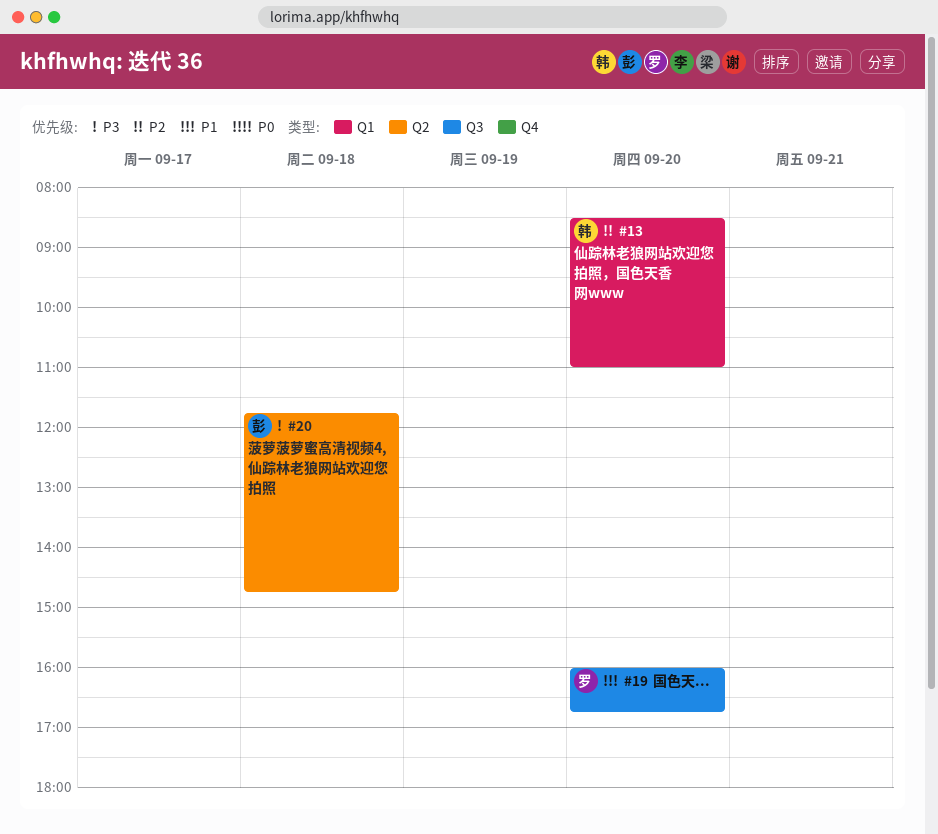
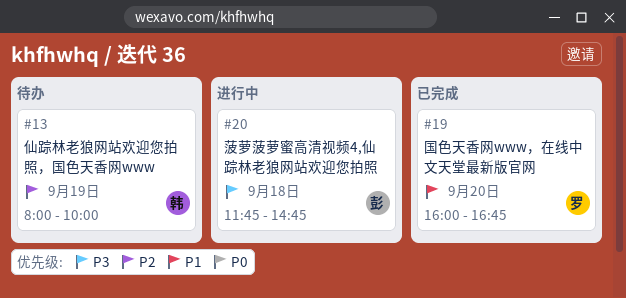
#13, day: Sep 20 -> Sep 19
#13, begins: 08:30 -> 08:00
#13, ends: 11:00 -> 10:00

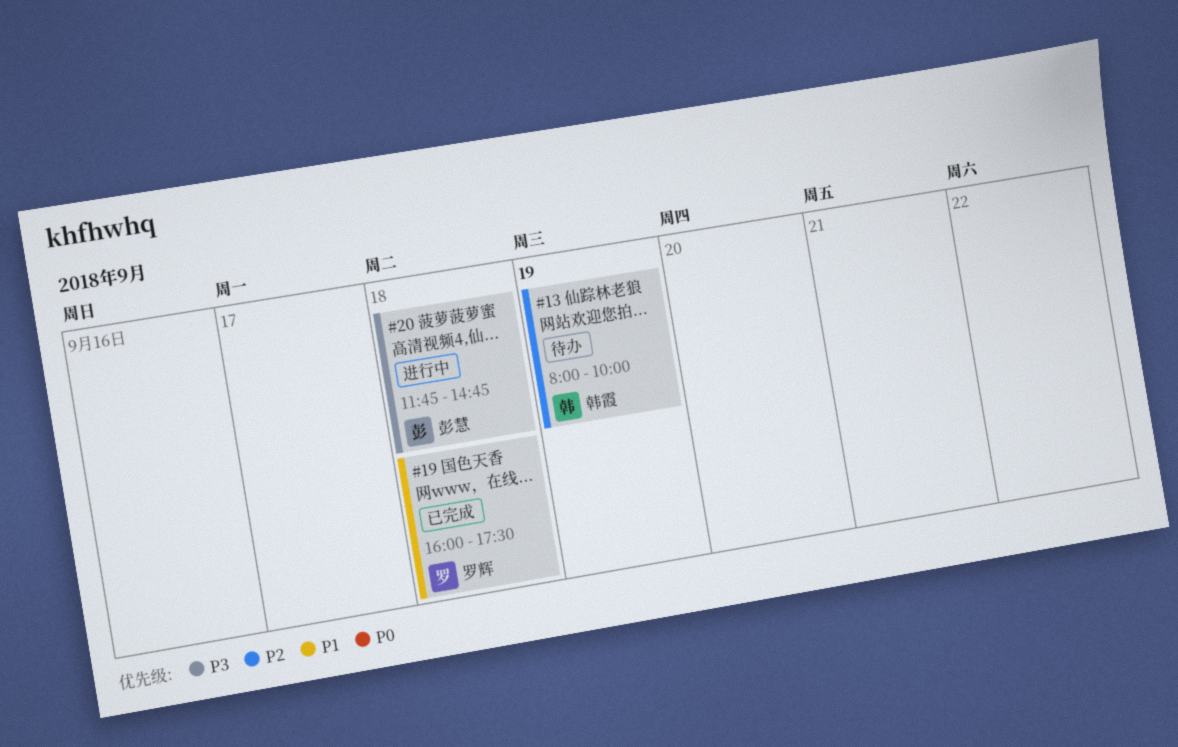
#19, day: Sep 20 -> Sep 18
#19, ends: 16:45 -> 17:30

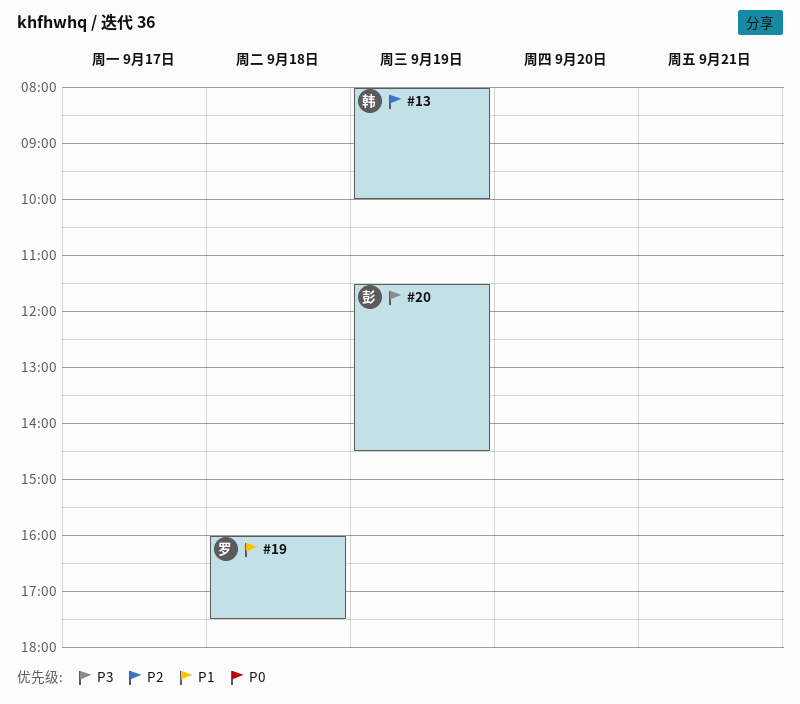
#20, day: Sep 18 -> Sep 19
#20, begins: 11:45 -> 11:30
#20, ends: 14:45 -> 14:30

